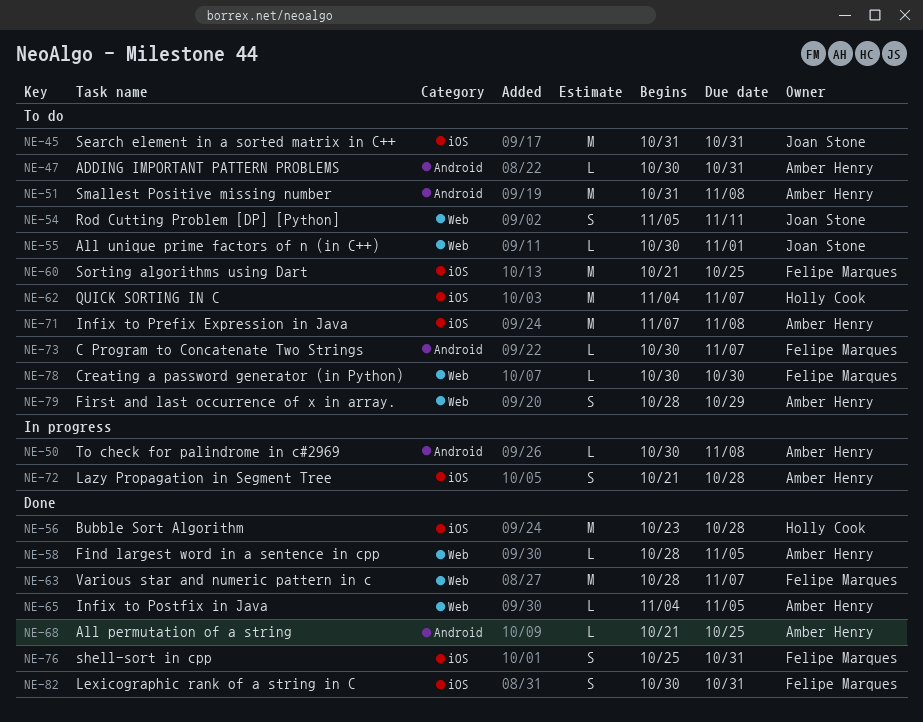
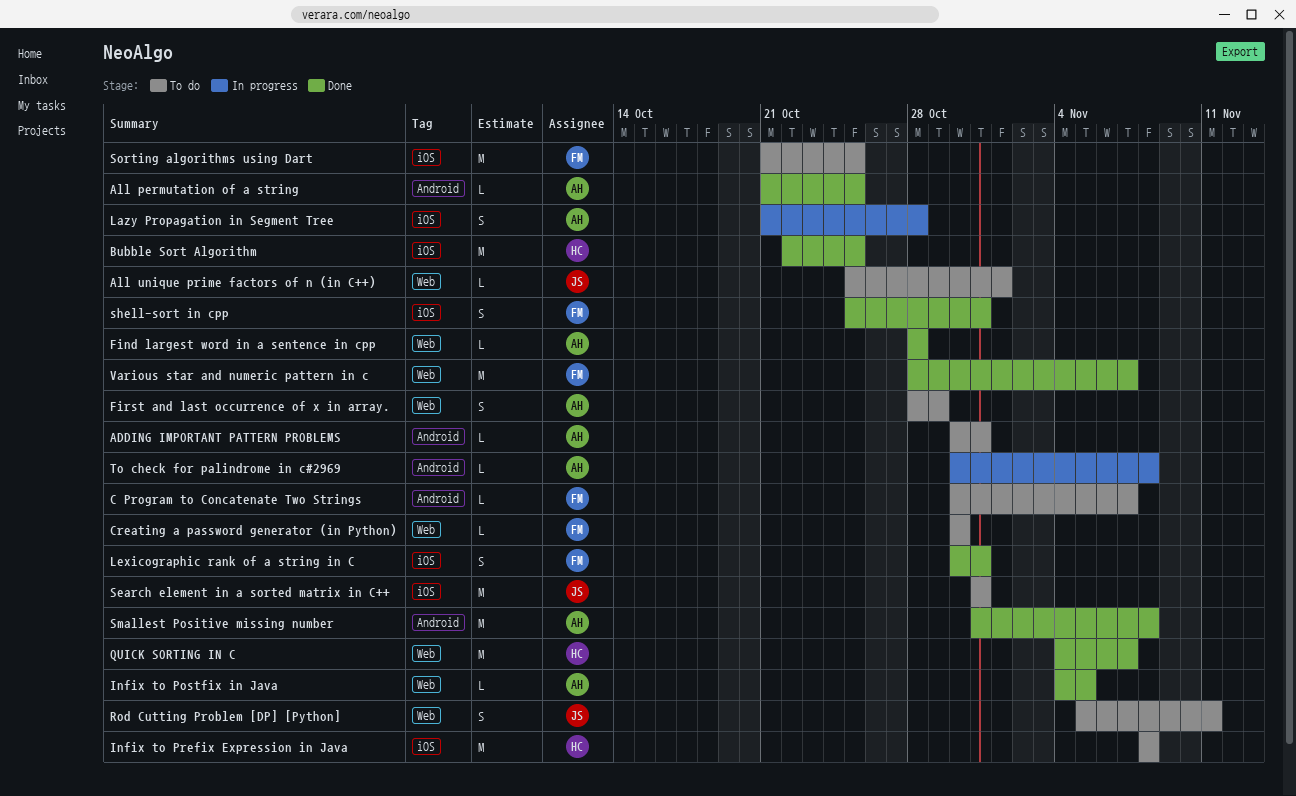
All unique prime factors of n (in C++), start: Oct 30 -> Oct 25
Bubble Sort Algorithm, start: Oct 23 -> Oct 22
Bubble Sort Algorithm, due: Oct 28 -> Oct 25
Find largest word in a sentence in cpp, due: Nov 5 -> Oct 28
Infix to Prefix Expression in Java, owner: Amber Henry -> Holly Cook
Infix to Prefix Expression in Java, start: Nov 7 -> Nov 8
QUICK SORTING IN C, status: To do -> Done
QUICK SORTING IN C, label: iOS -> Web
Smallest Positive missing number, status: To do -> Done

